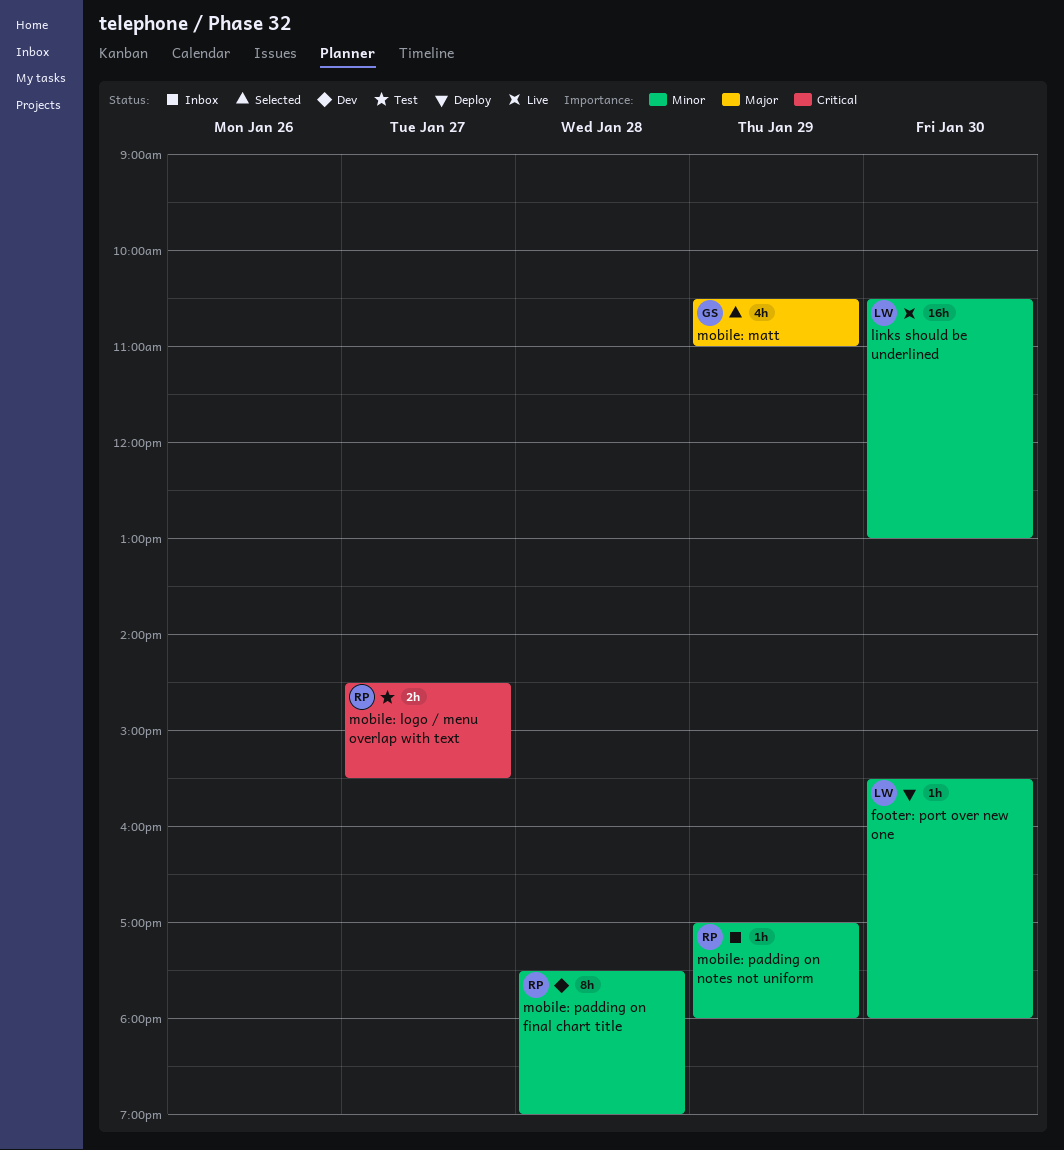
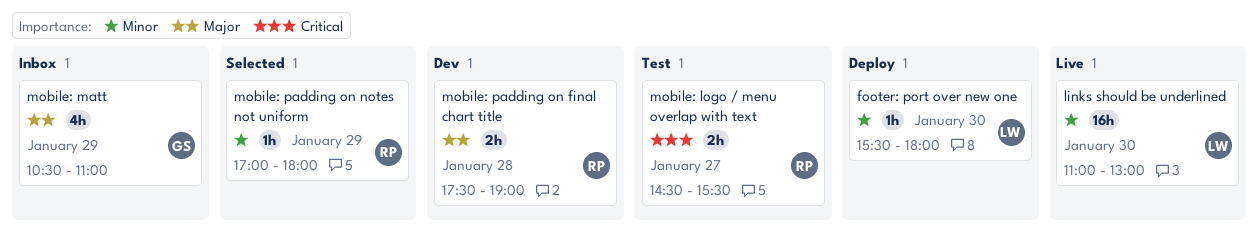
links should be underlined, begins: 10:30 -> 11:00
mobile: matt, status: Selected -> Inbox
mobile: padding on final chart title, priority: Minor -> Major
mobile: padding on final chart title, estimate: 8h -> 2h
mobile: padding on notes not uniform, status: Inbox -> Selected

